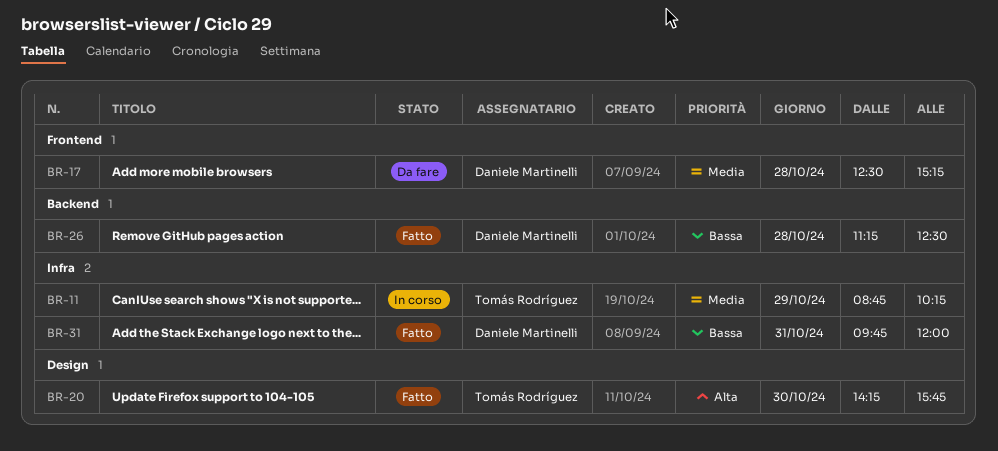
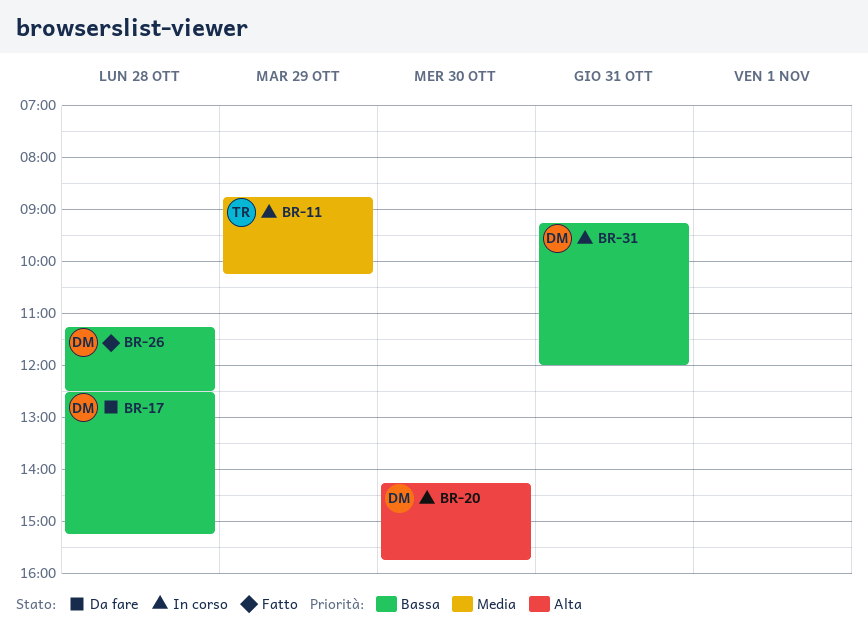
BR-17, priority: Media -> Bassa
BR-20, status: Fatto -> In corso
BR-20, owner: Tomás Rodríguez -> Daniele Martinelli
BR-31, status: Fatto -> In corso
BR-31, begins: 09:45 -> 09:15

